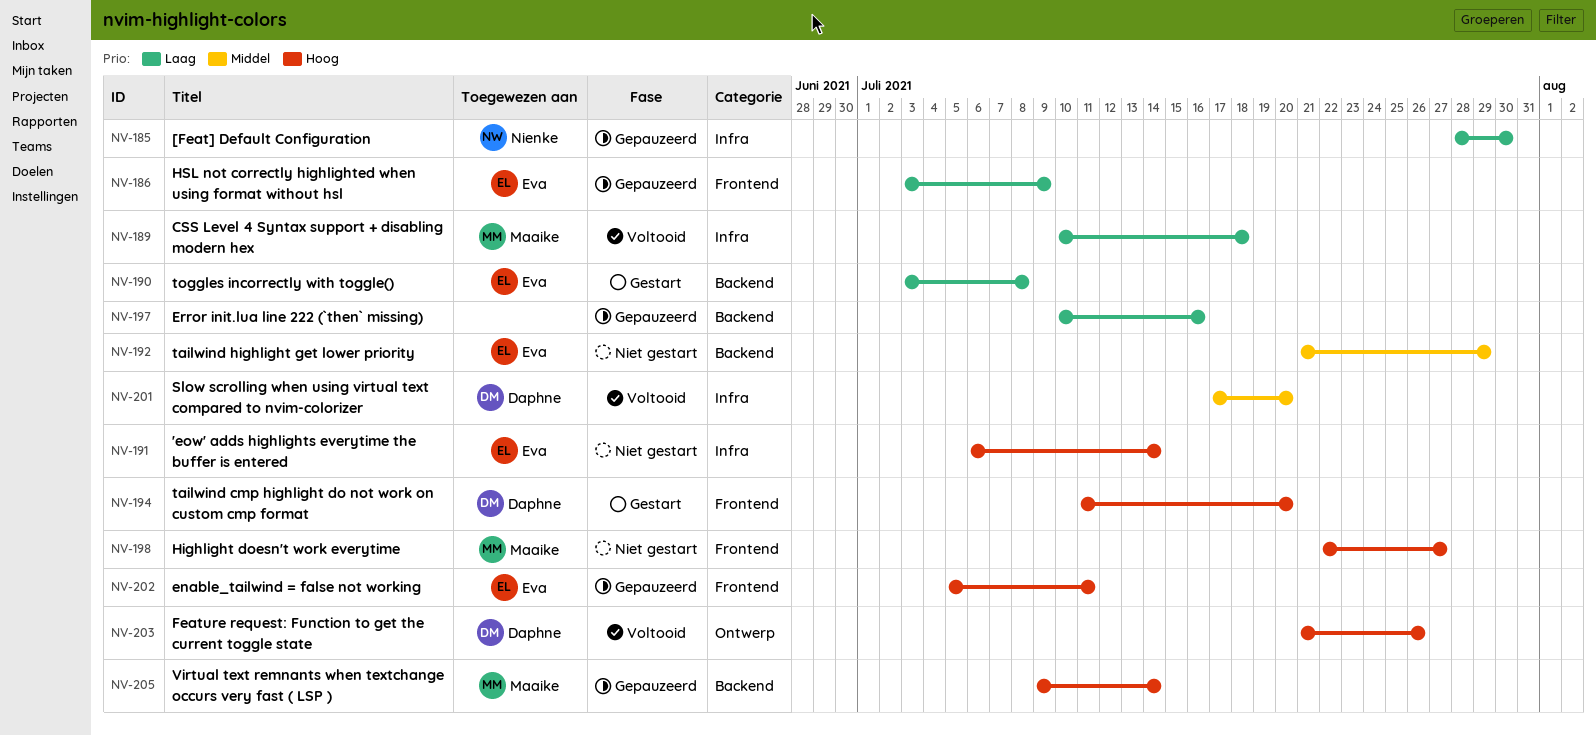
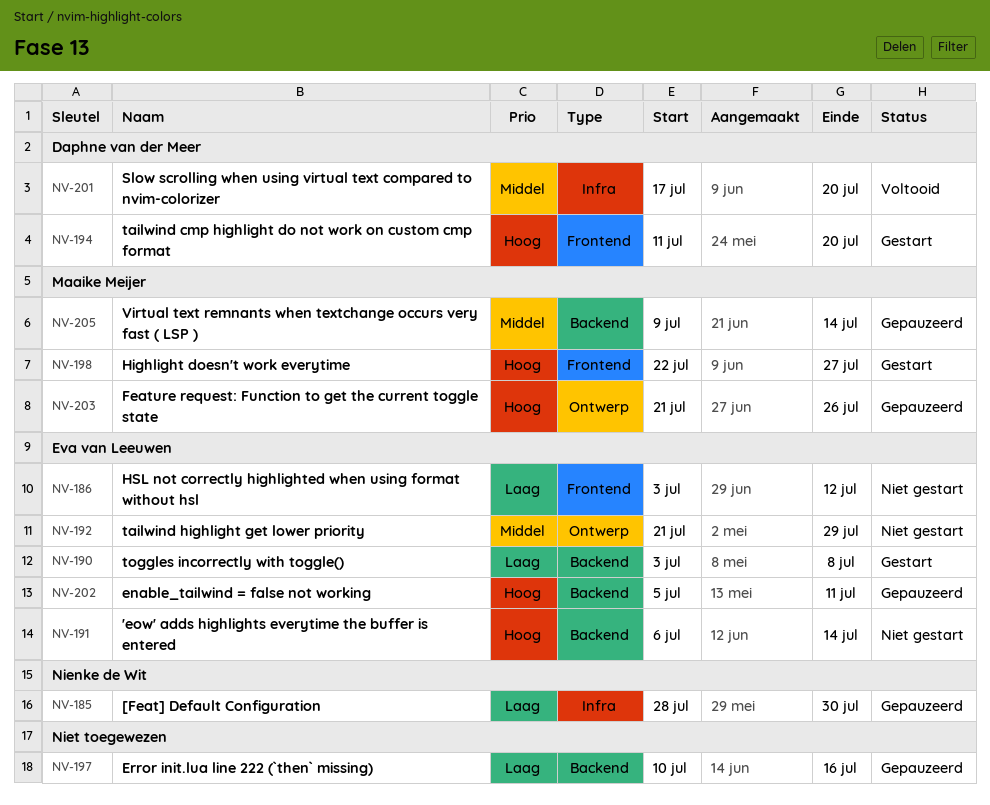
NV-186, status: Gepauzeerd -> Niet gestart
NV-186, due: Jul 9 -> Jul 12
NV-189: present -> none
NV-191, label: Infra -> Backend
NV-192, label: Backend -> Ontwerp
NV-198, status: Niet gestart -> Gestart
NV-202, label: Frontend -> Backend
NV-203, status: Voltooid -> Gepauzeerd
NV-203, owner: Daphne van der Meer -> Maaike Meijer
NV-205, priority: Hoog -> Middel

